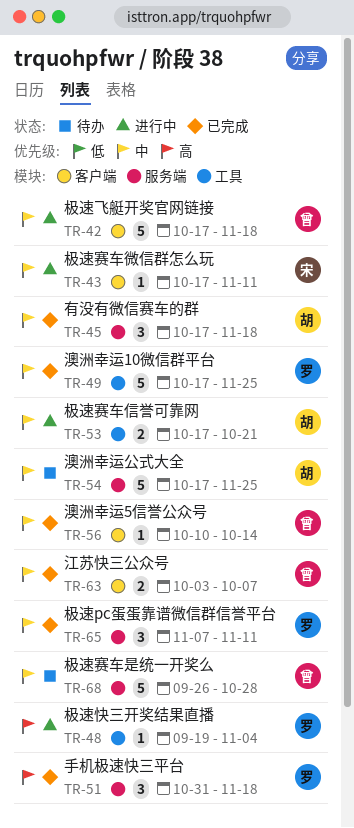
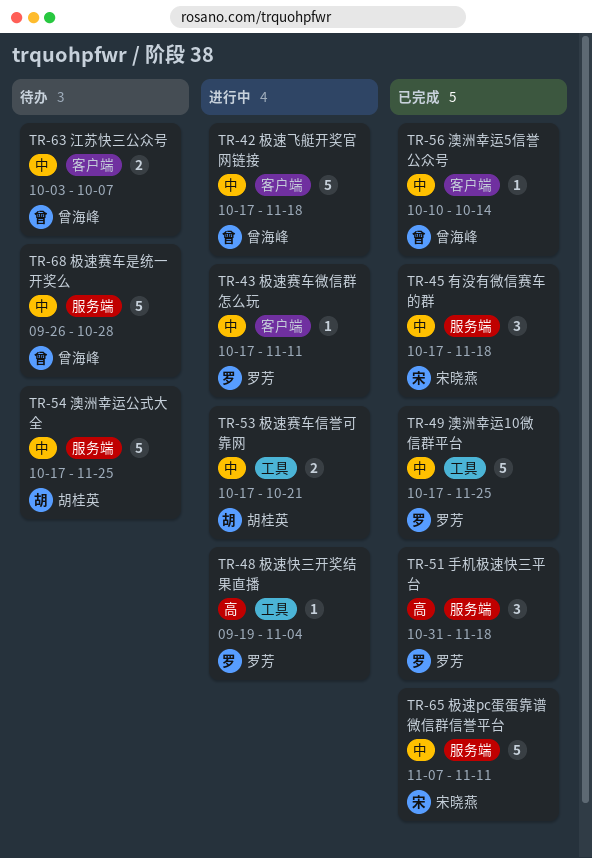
TR-43, owner: 宋晓燕 -> 罗芳
TR-45, owner: 胡桂英 -> 宋晓燕
TR-63, status: 已完成 -> 待办
TR-65, owner: 罗芳 -> 宋晓燕
TR-65, estimate: 3 -> 5

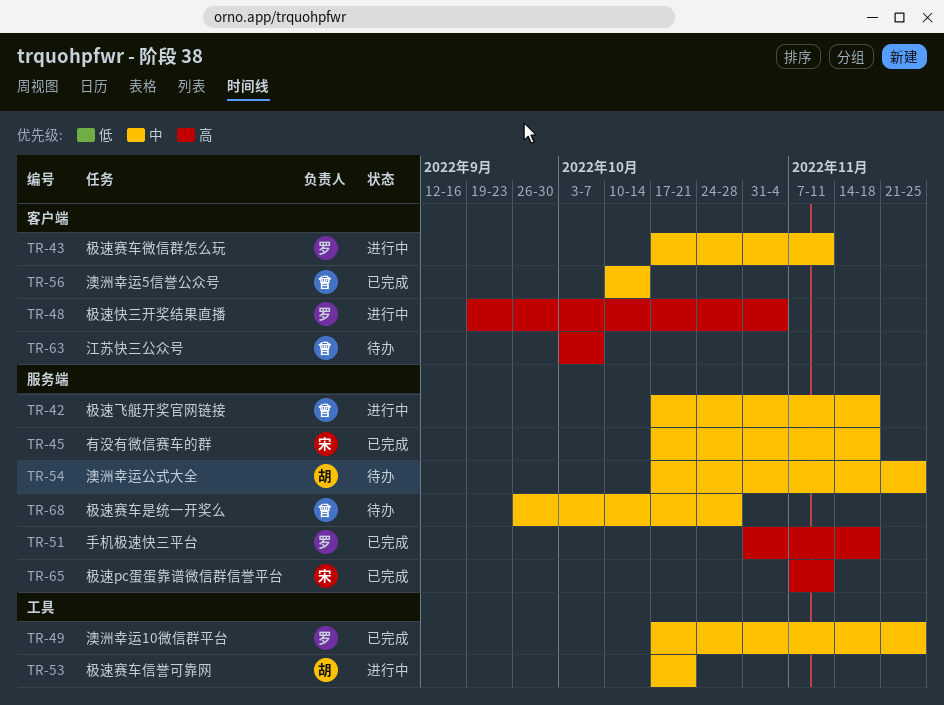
TR-42, label: 客户端 -> 服务端
TR-48, label: 工具 -> 客户端
TR-63, priority: 中 -> 高
TR-65, priority: 中 -> 高

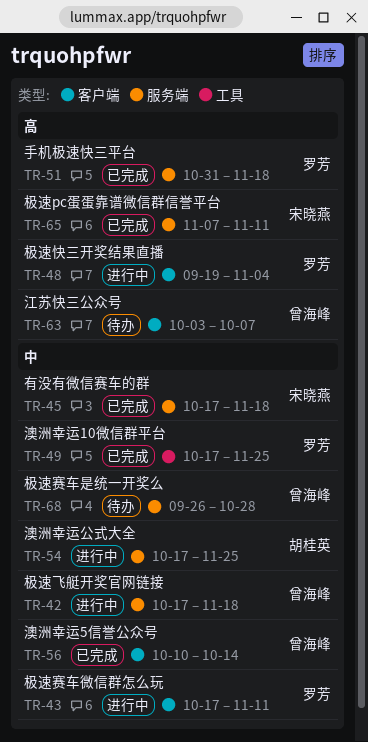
TR-53: present -> none
TR-54, status: 待办 -> 进行中

